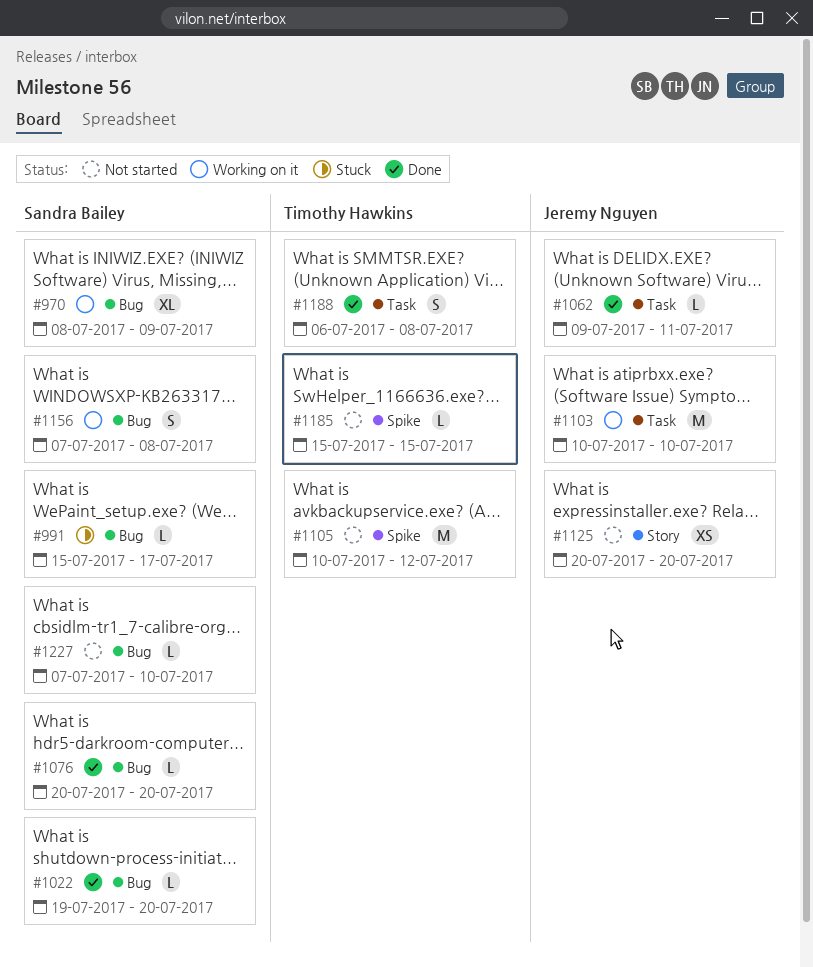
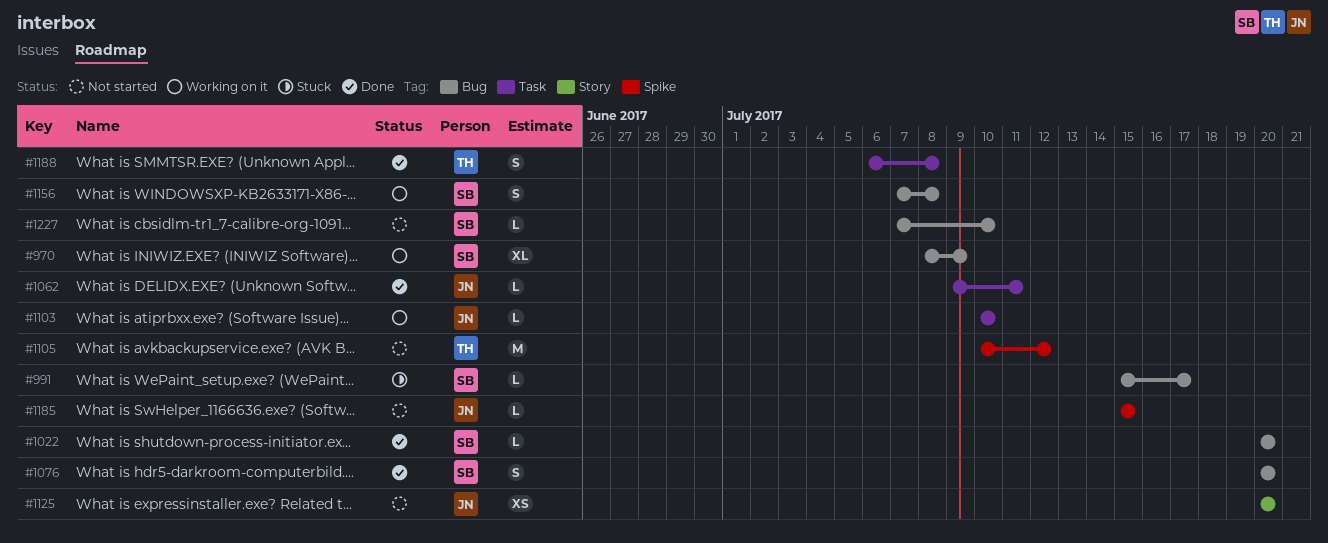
#1022, start: Jul 19 -> Jul 20
#1076, estimate: L -> S
#1103, estimate: M -> L
#1185, owner: Timothy Hawkins -> Jeremy Nguyen

